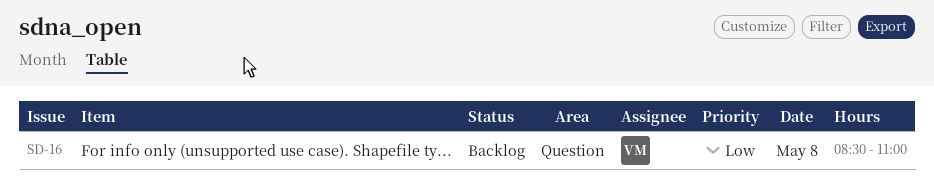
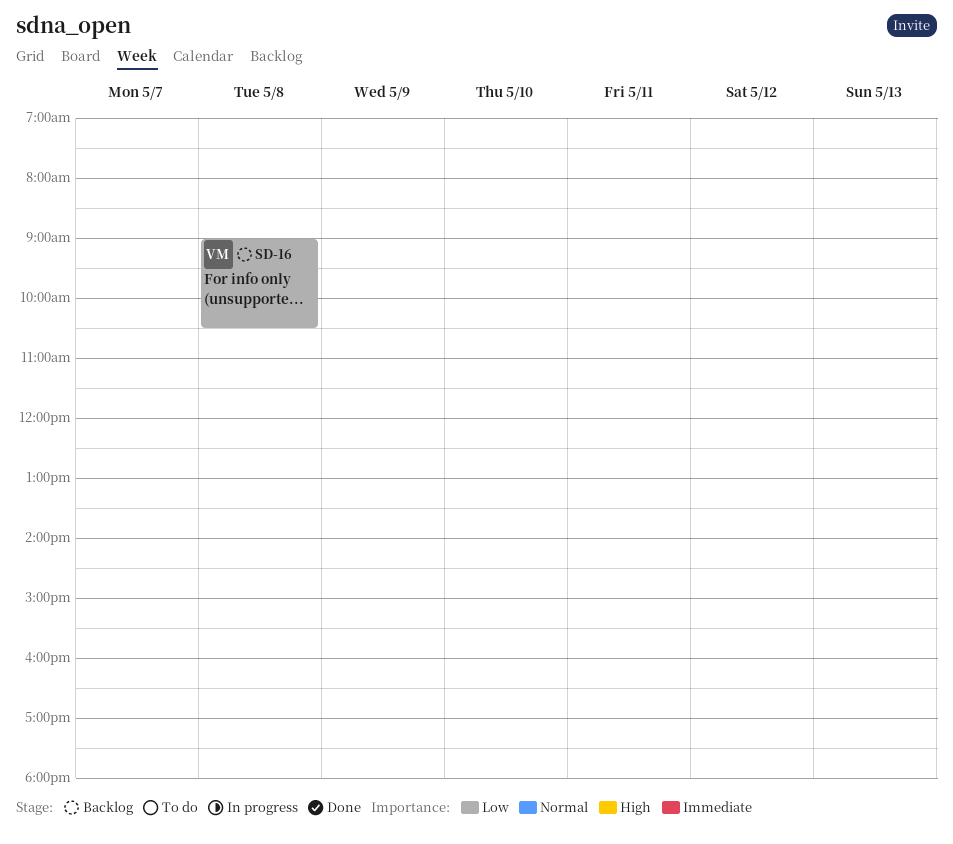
SD-16, begins: 08:30 -> 09:00
SD-16, ends: 11:00 -> 10:30

